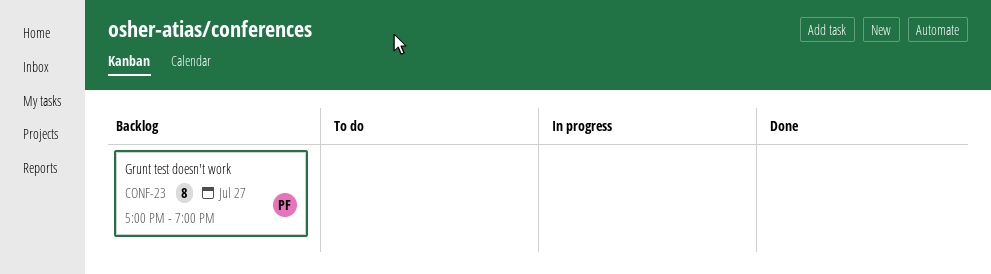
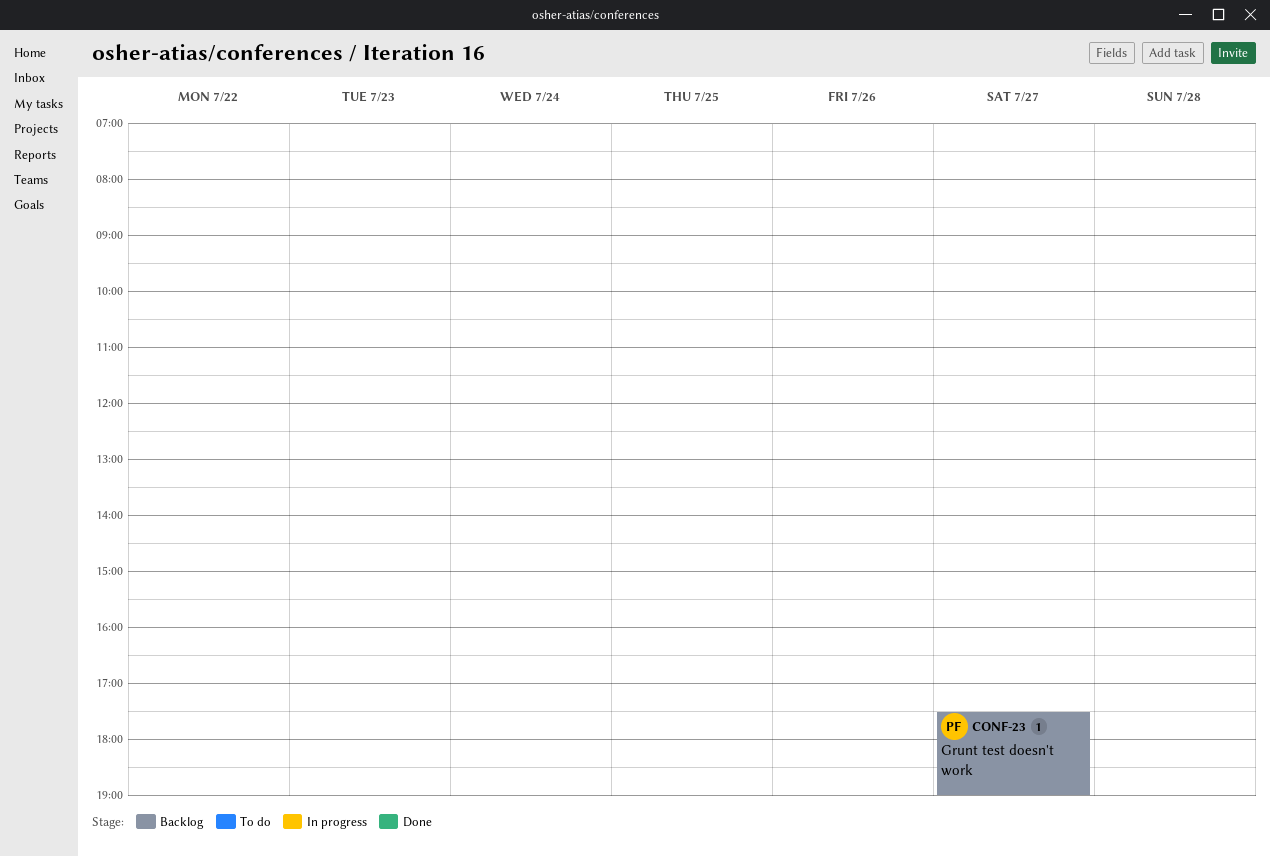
CONF-23, estimate: 8 -> 1
CONF-23, begins: 17:00 -> 17:30

